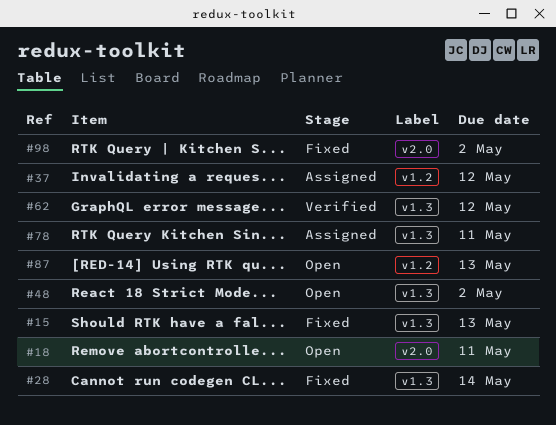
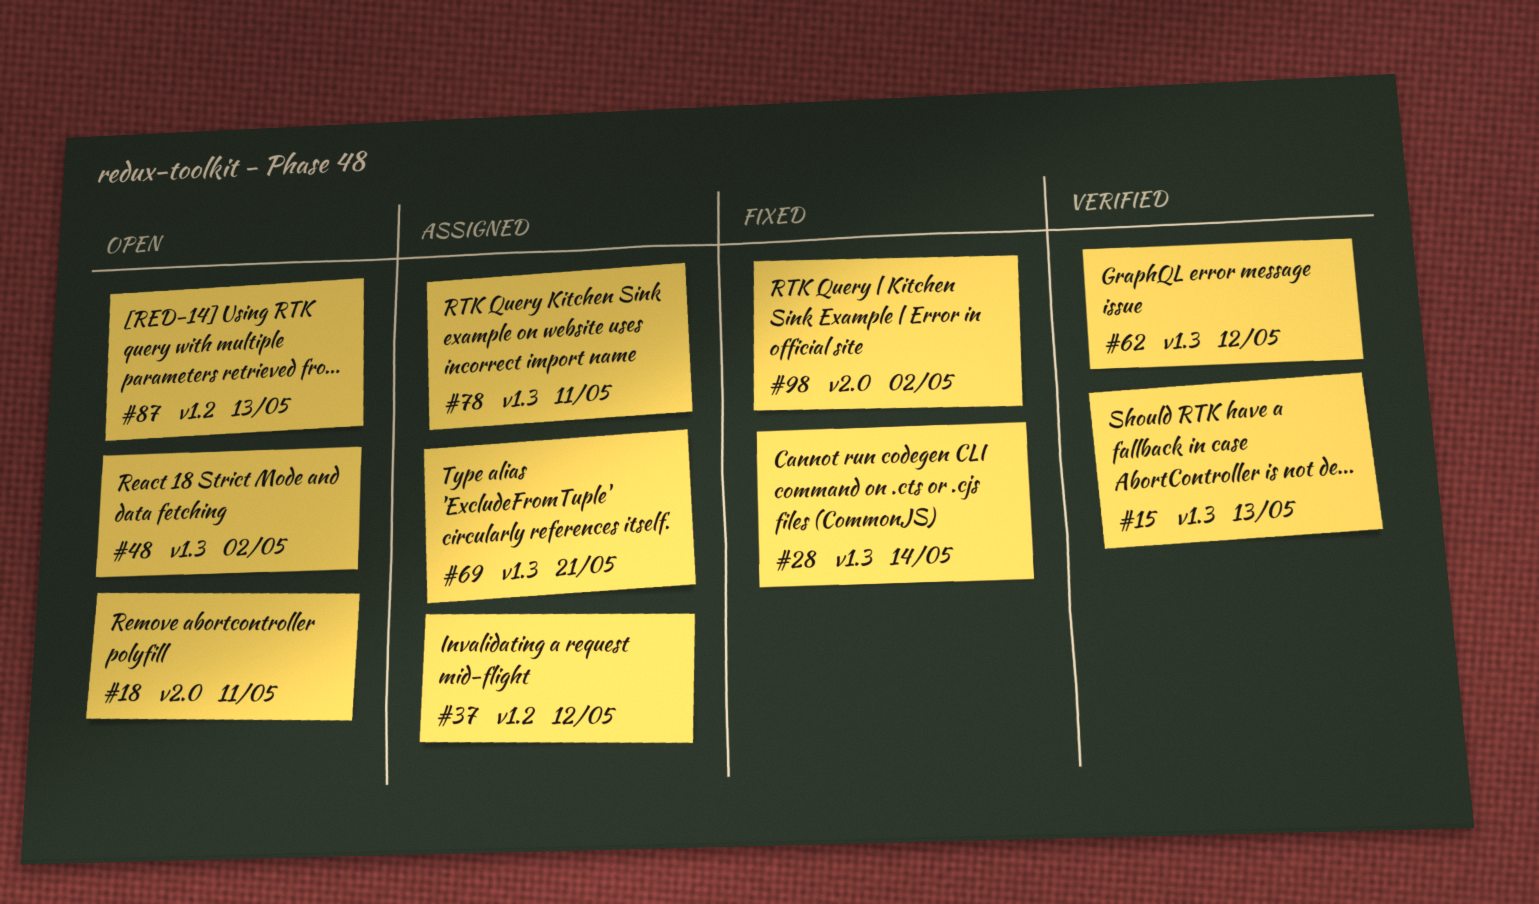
#15, status: Fixed -> Verified
#69: none -> present

